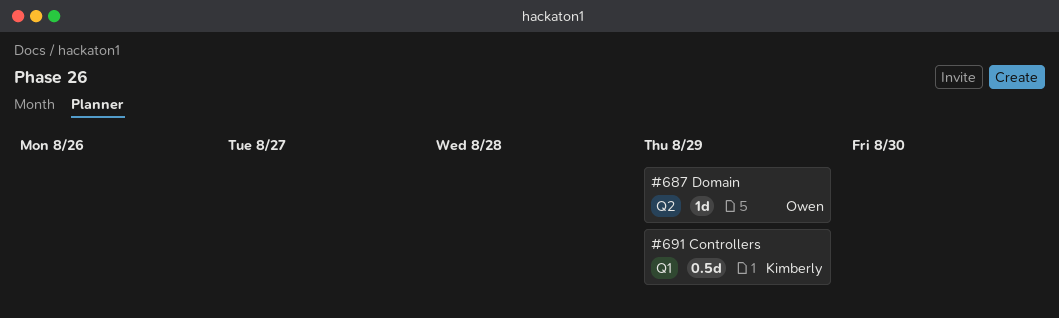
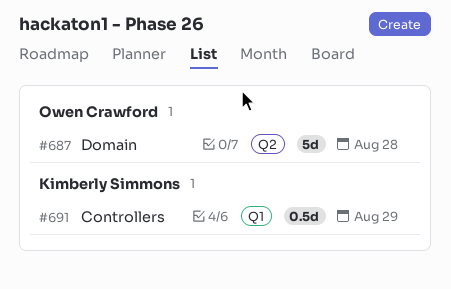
#687, estimate: 1d -> 5d
#687, due: Aug 29 -> Aug 28

